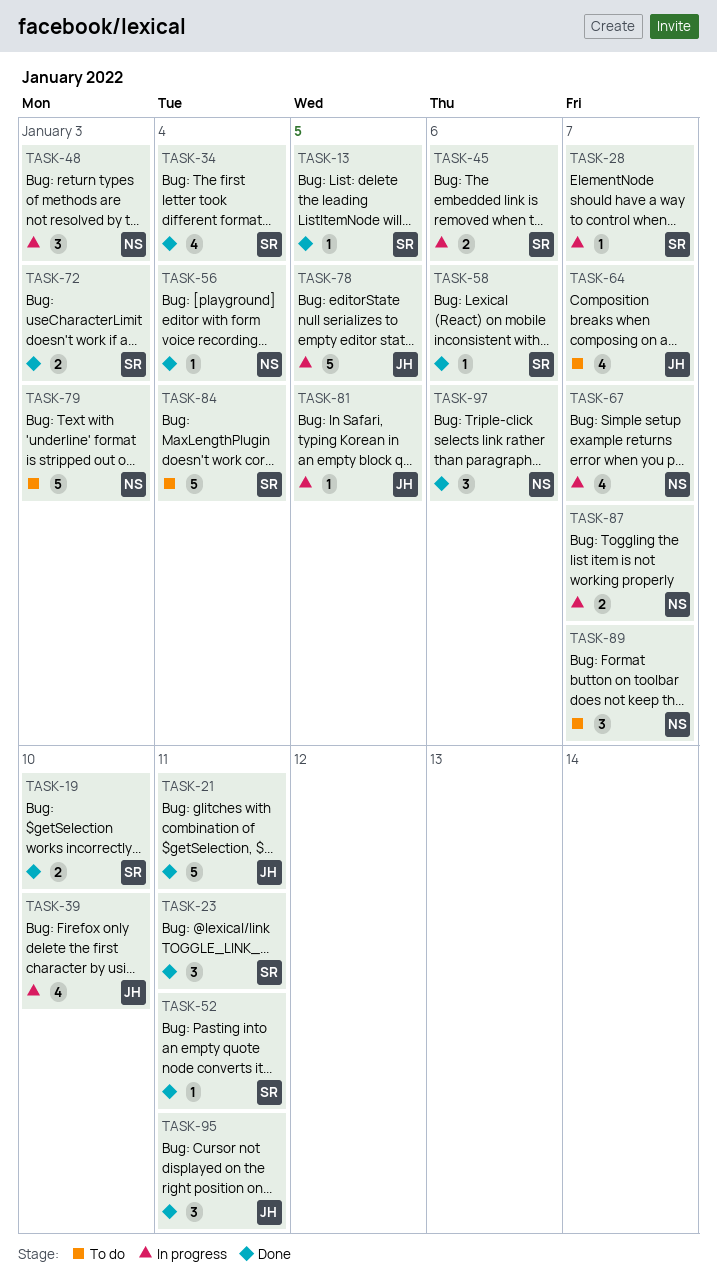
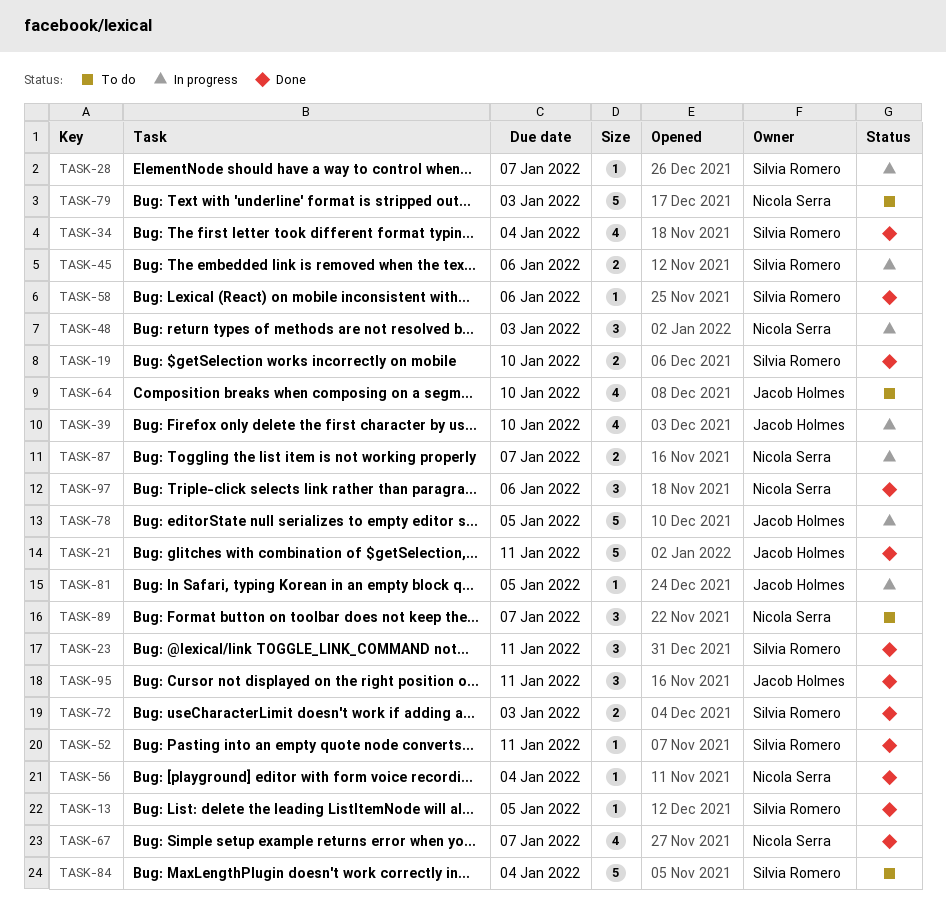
TASK-64, due: Jan 7 -> Jan 10
TASK-67, status: In progress -> Done

